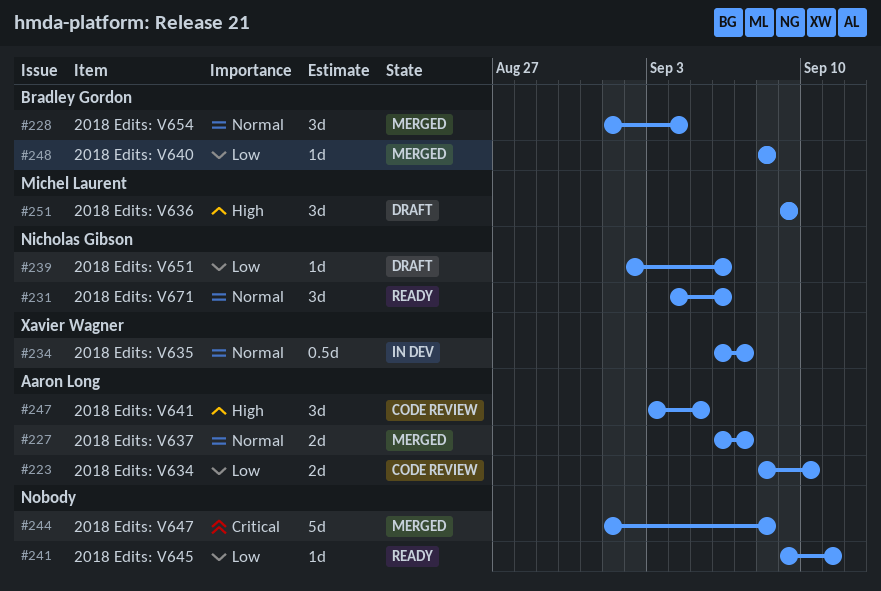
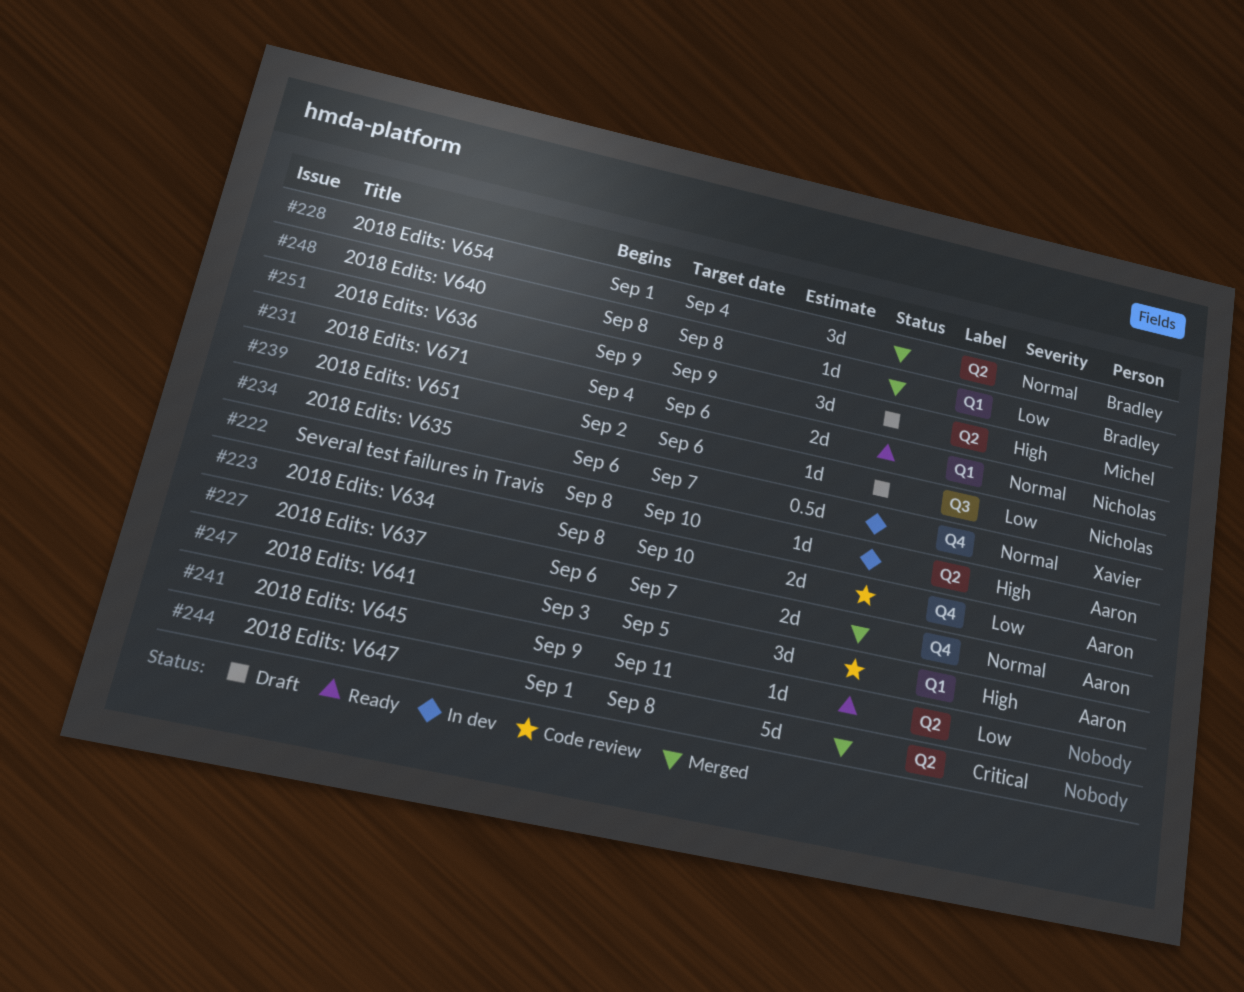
#222: none -> present
#231, estimate: 3d -> 2d

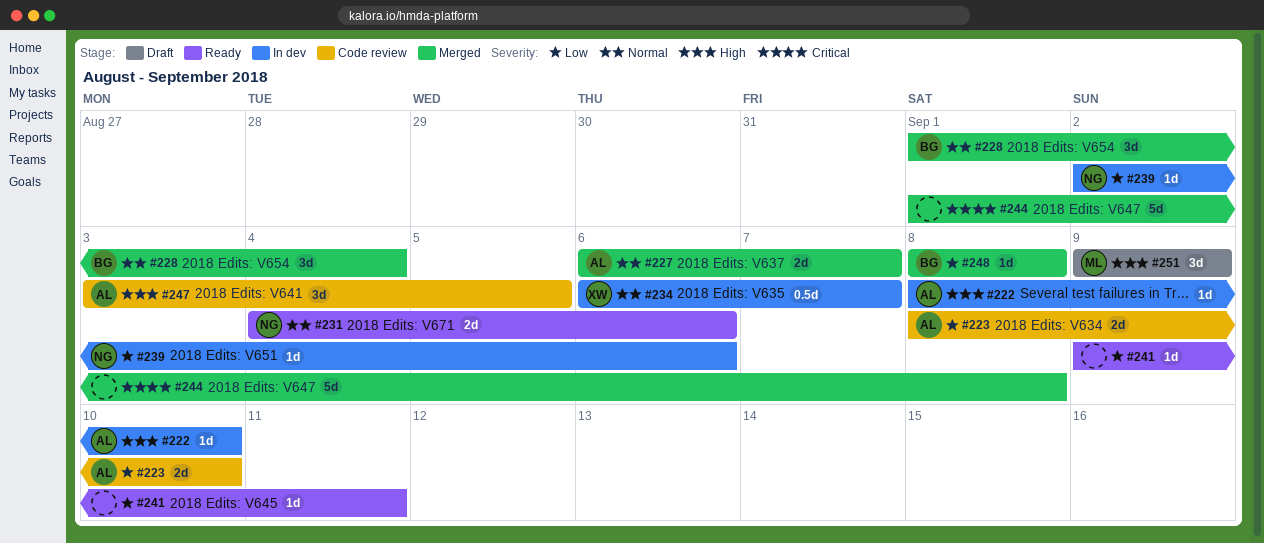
#239, status: Draft -> In dev

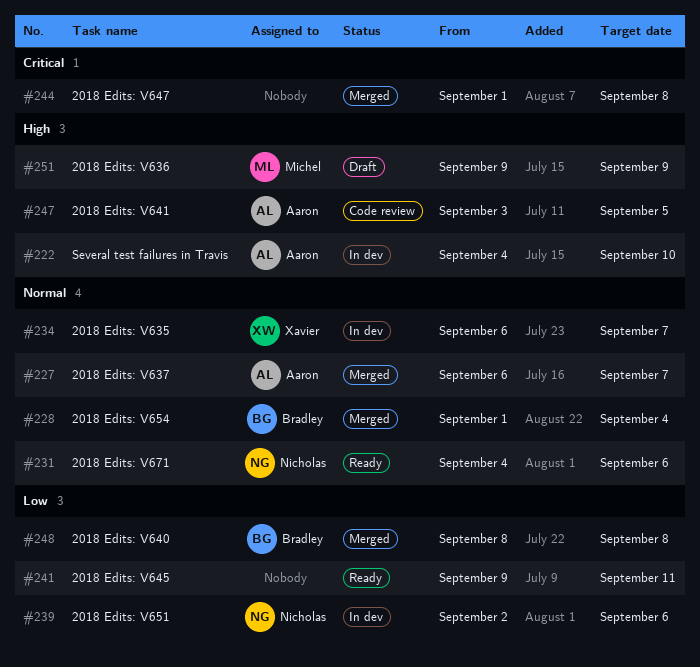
#222, start: Sep 8 -> Sep 4
#223: present -> none

